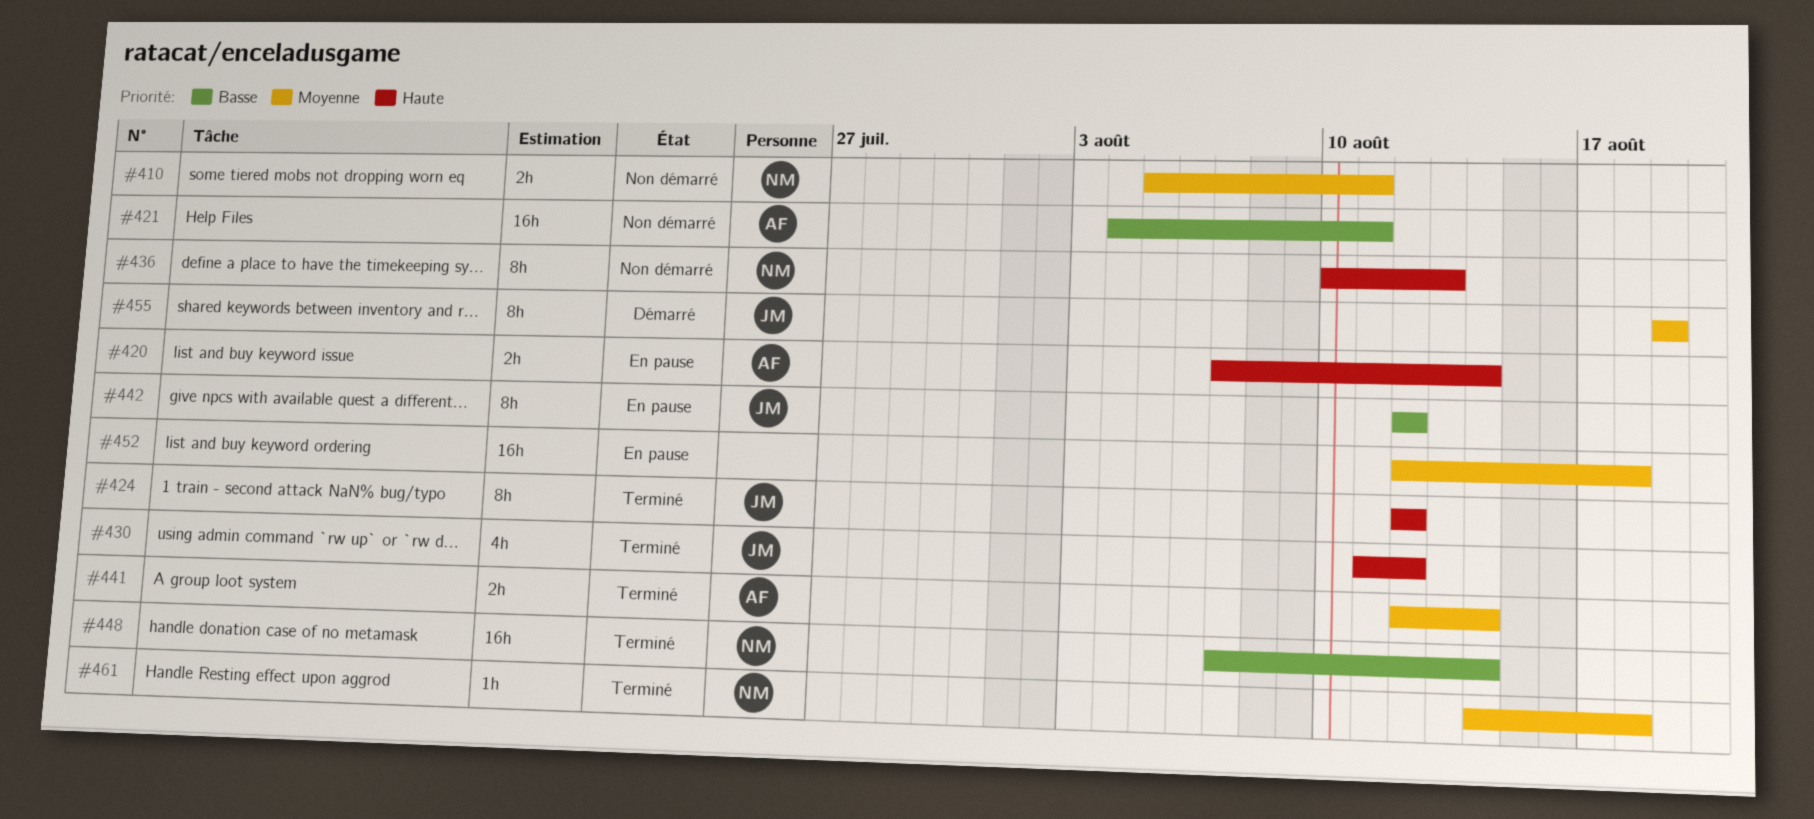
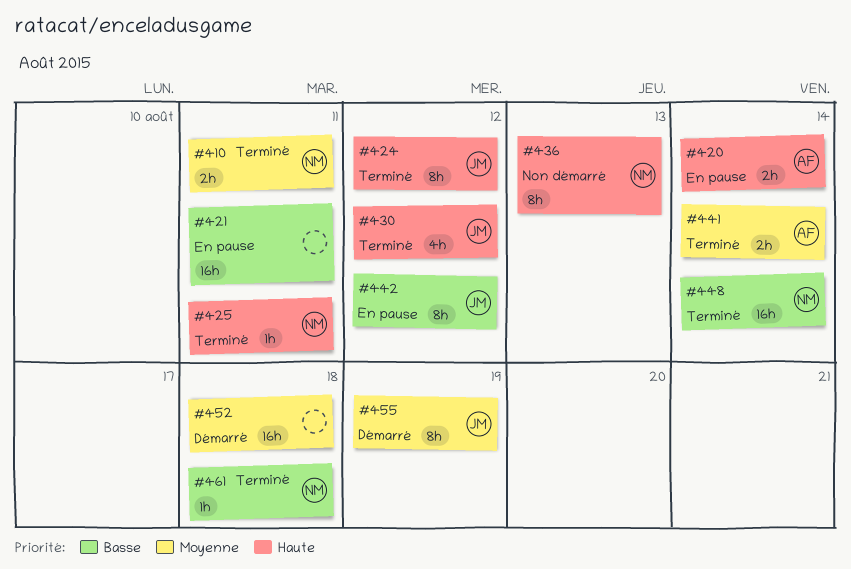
#410, status: Non démarré -> Terminé
#421, status: Non démarré -> En pause
#421, owner: AF -> none
#425: none -> present
#452, status: En pause -> Démarré
#461, priority: Moyenne -> Basse

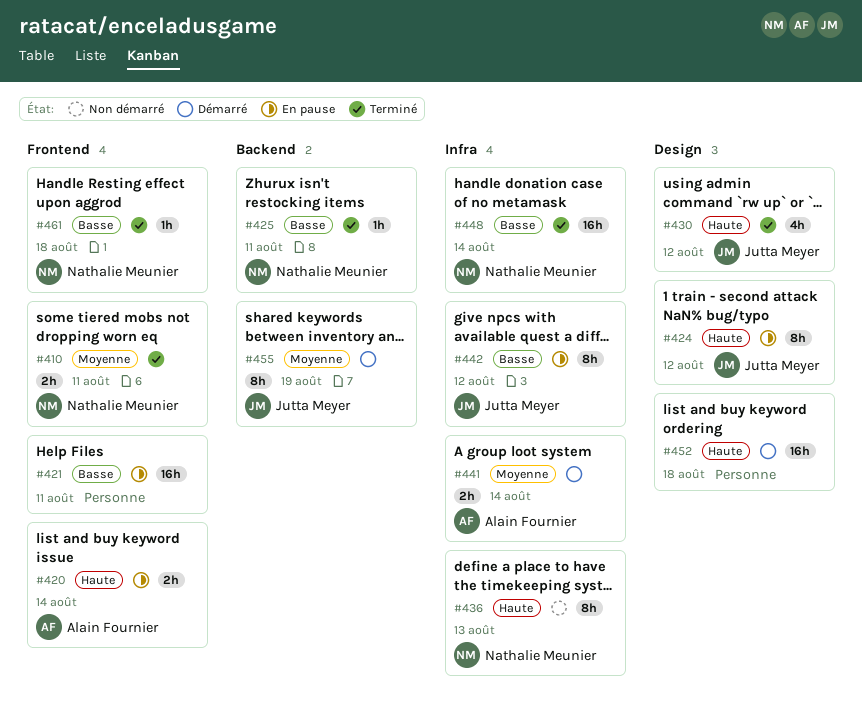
#424, status: Terminé -> En pause
#425, priority: Haute -> Basse
#441, status: Terminé -> Démarré
#452, priority: Moyenne -> Haute

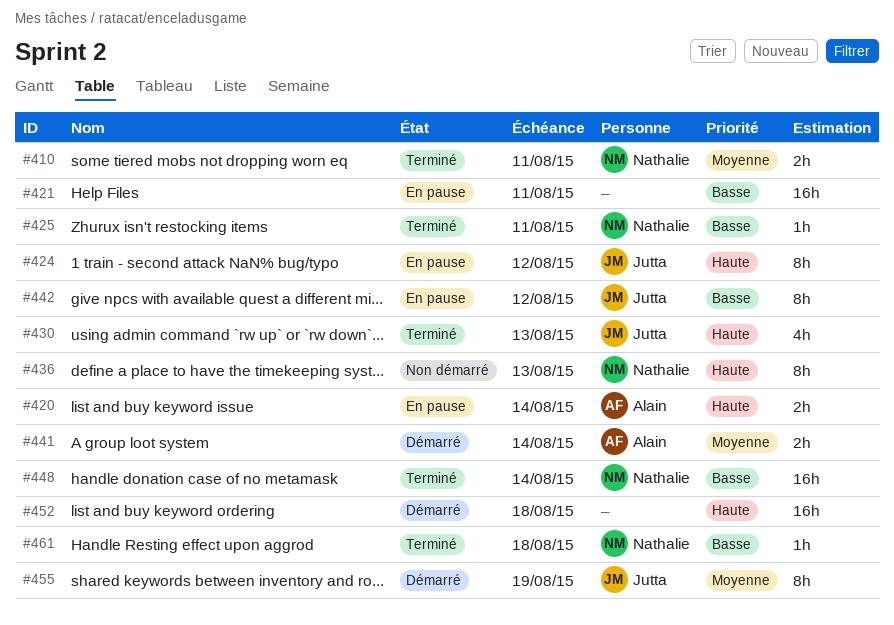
#430, due: Aug 12 -> Aug 13

